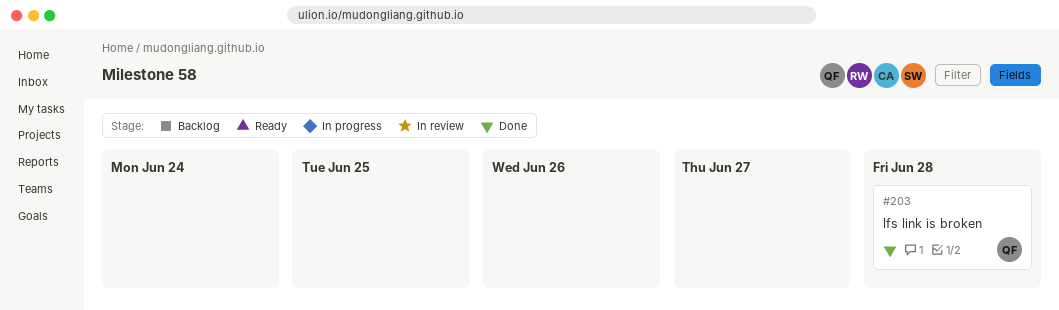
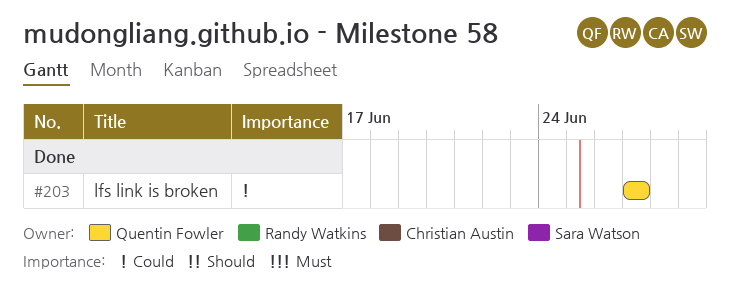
#203, due: Jun 28 -> Jun 27

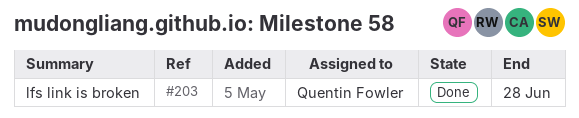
#203, due: Jun 27 -> Jun 28

